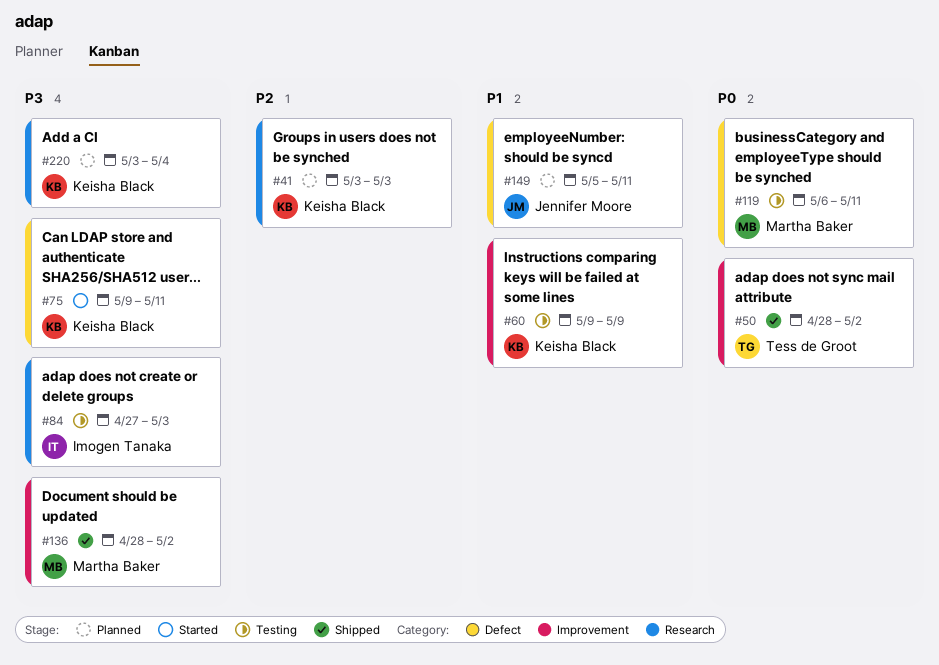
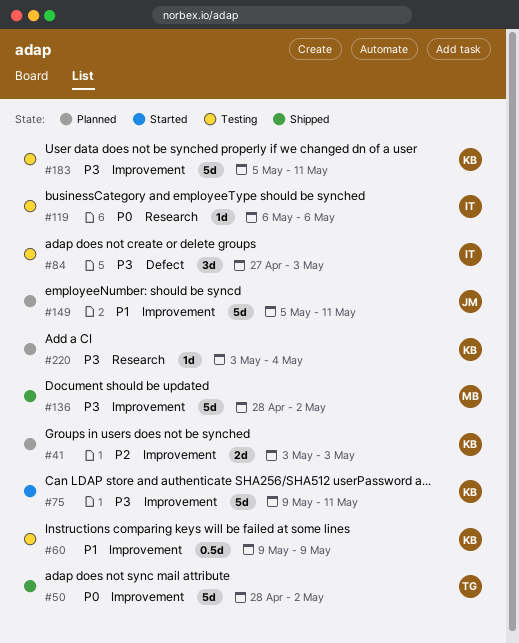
#41, label: Research -> Improvement
#75, label: Defect -> Improvement
#84, label: Research -> Defect
#119, owner: Martha Baker -> Imogen Tanaka
#119, label: Defect -> Research
#119, due: May 11 -> May 6
#149, label: Defect -> Improvement
#183: none -> present

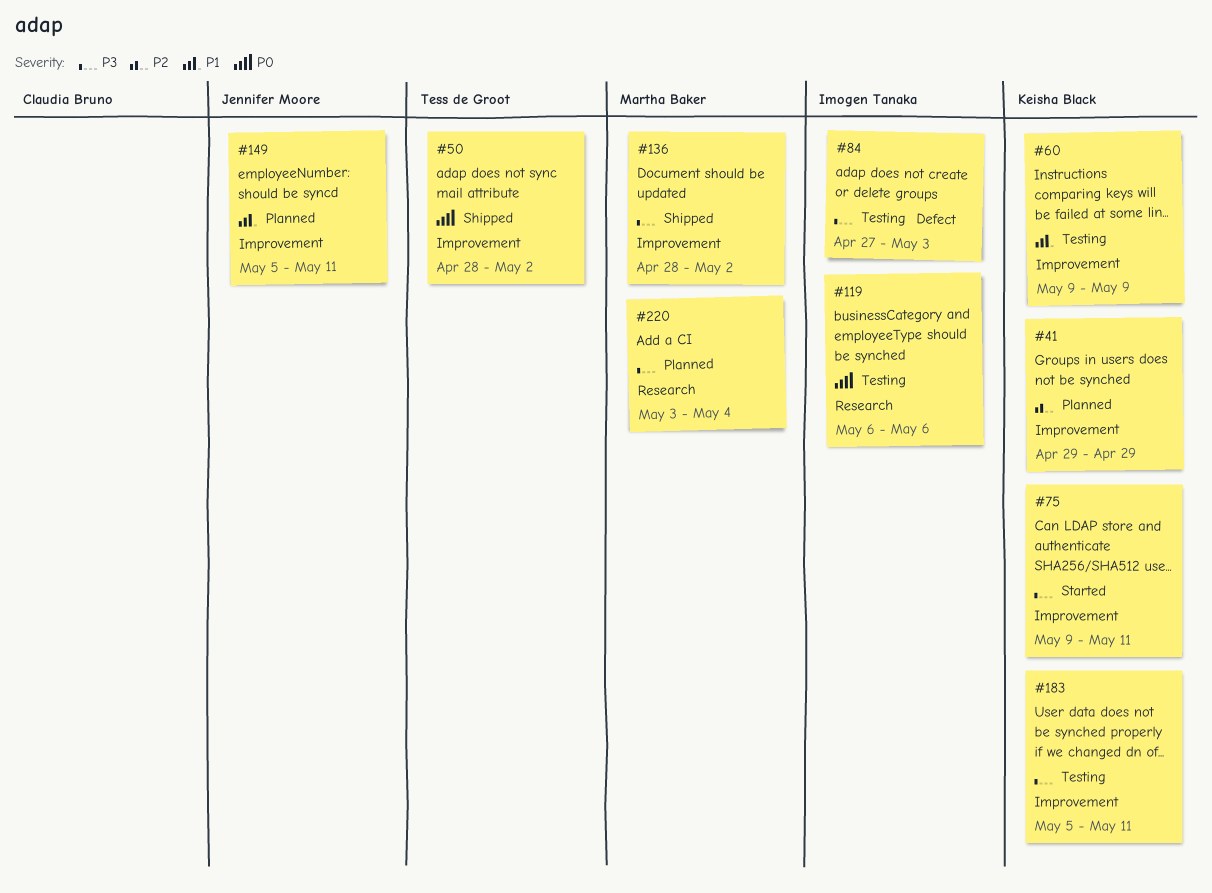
#41, start: May 3 -> Apr 29
#41, due: May 3 -> Apr 29
#220, owner: Keisha Black -> Martha Baker

